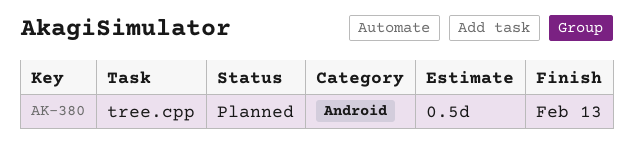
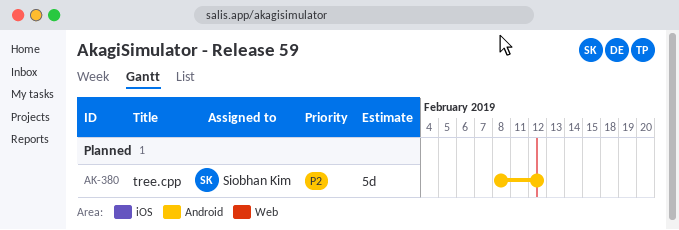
AK-380, estimate: 0.5d -> 5d
AK-380, due: Feb 13 -> Feb 12

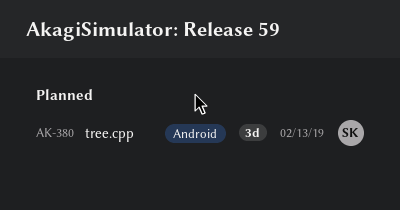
AK-380, estimate: 5d -> 3d
AK-380, due: Feb 12 -> Feb 13

